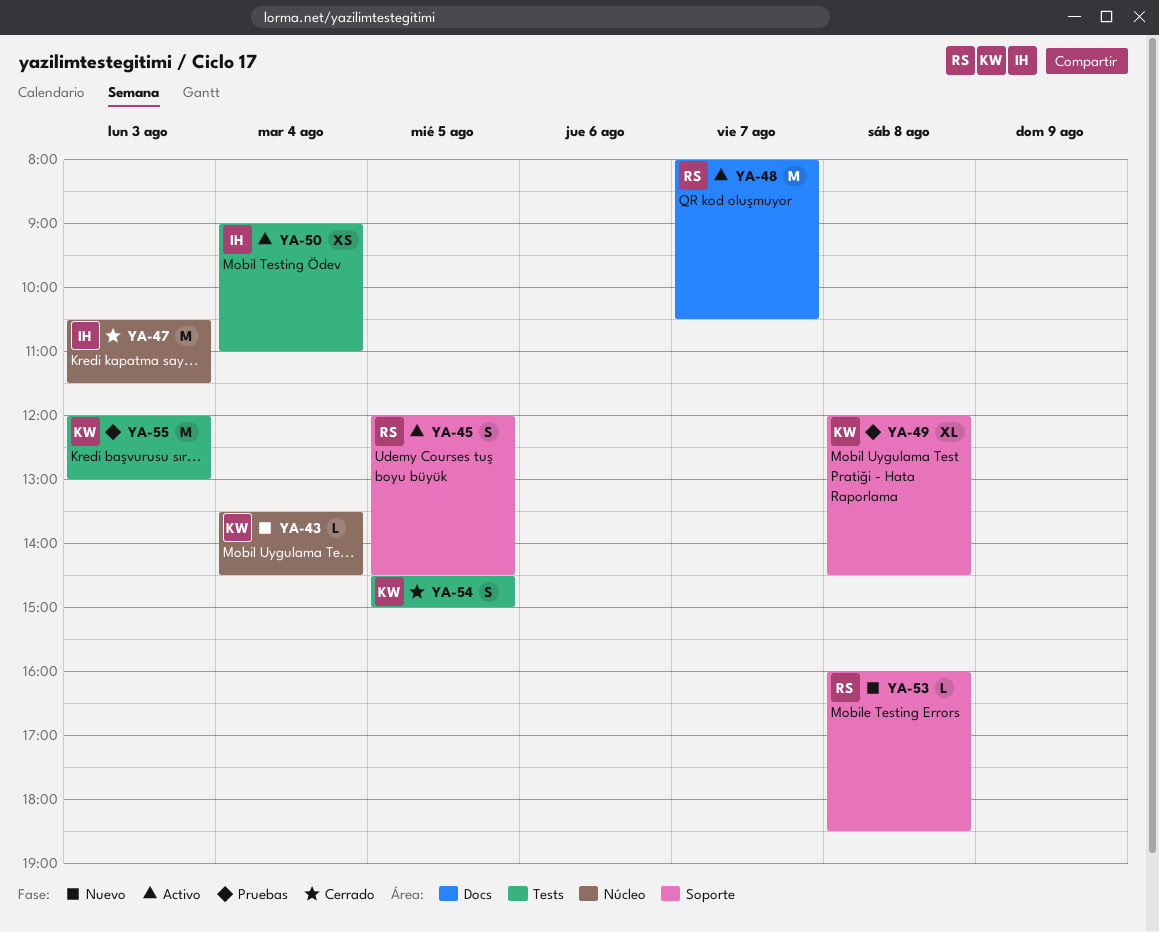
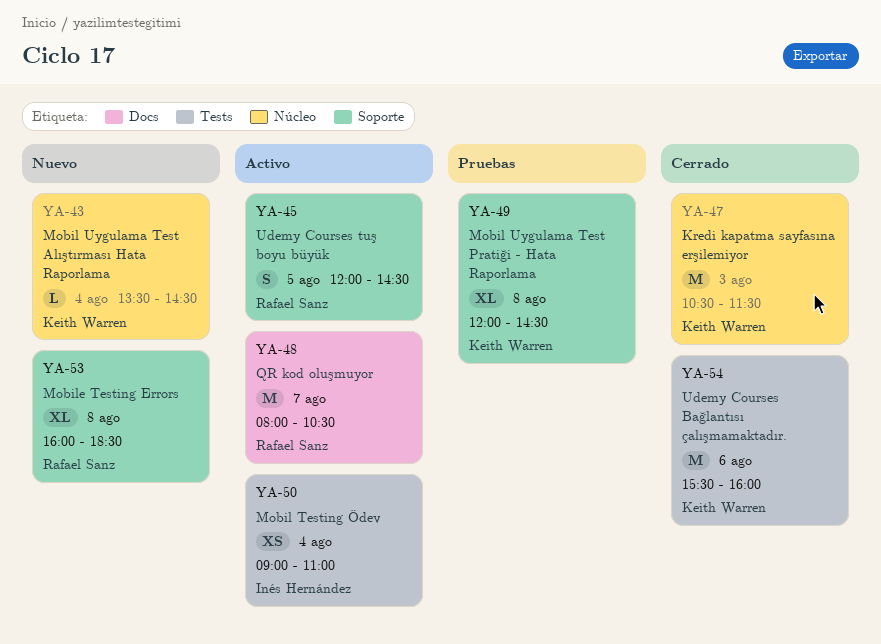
YA-47, owner: Inés Hernández -> Keith Warren
YA-53, estimate: L -> XL
YA-54, estimate: S -> M
YA-54, day: Aug 5 -> Aug 6
YA-54, begins: 14:30 -> 15:30
YA-54, ends: 15:00 -> 16:00
YA-55: present -> none

